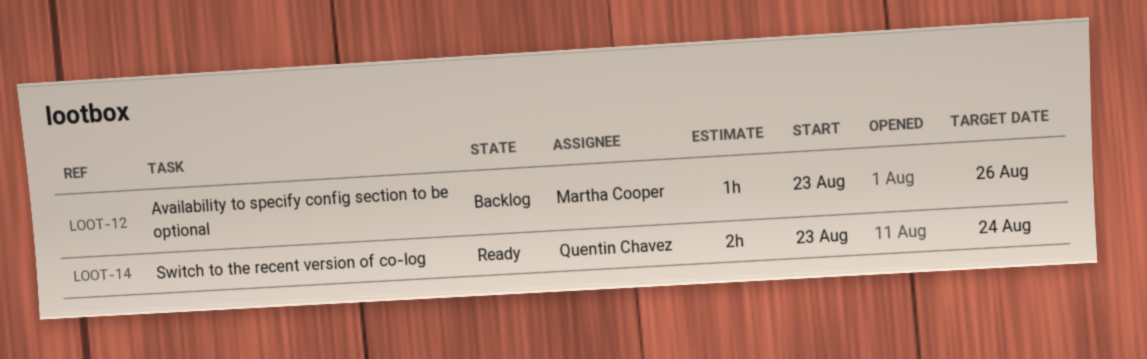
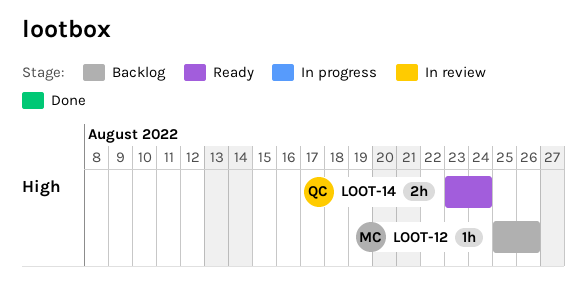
LOOT-12, start: Aug 23 -> Aug 25

